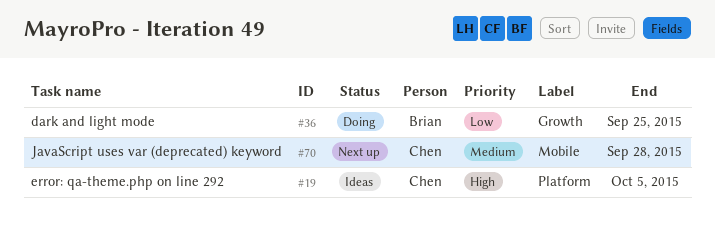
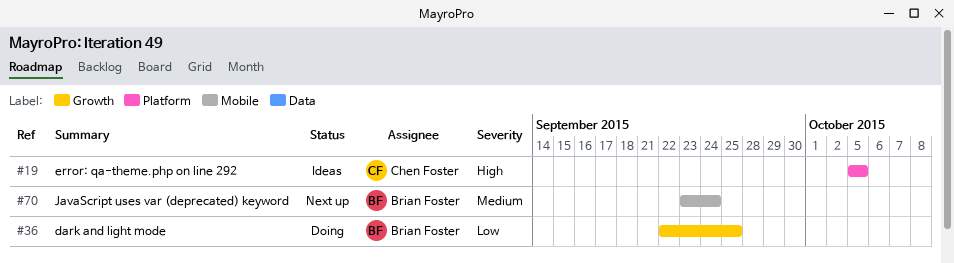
#70, owner: Chen Foster -> Brian Foster
#70, due: Sep 28 -> Sep 24

